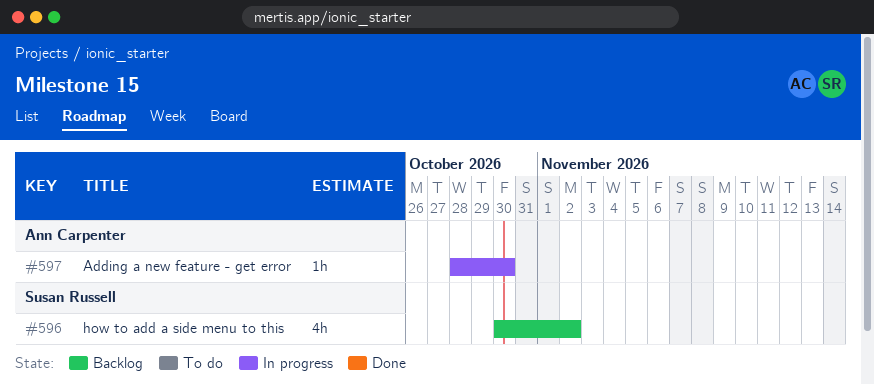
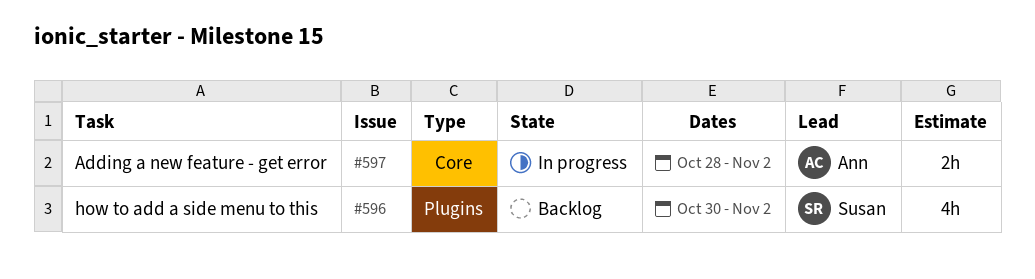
#597, estimate: 1h -> 2h
#597, due: Oct 30 -> Nov 2

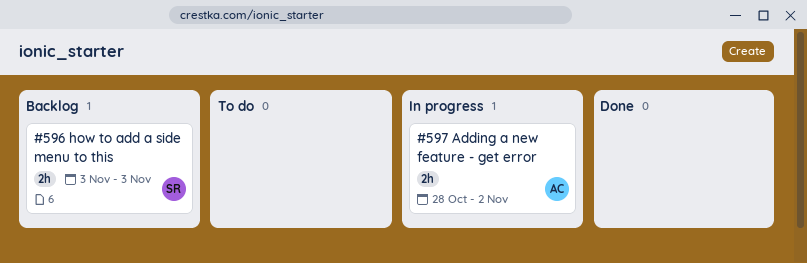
#596, estimate: 4h -> 2h
#596, start: Oct 30 -> Nov 3
#596, due: Nov 2 -> Nov 3

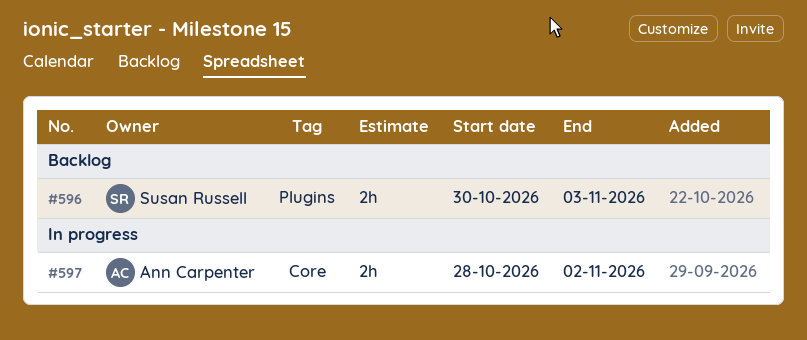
#596, start: Nov 3 -> Oct 30

